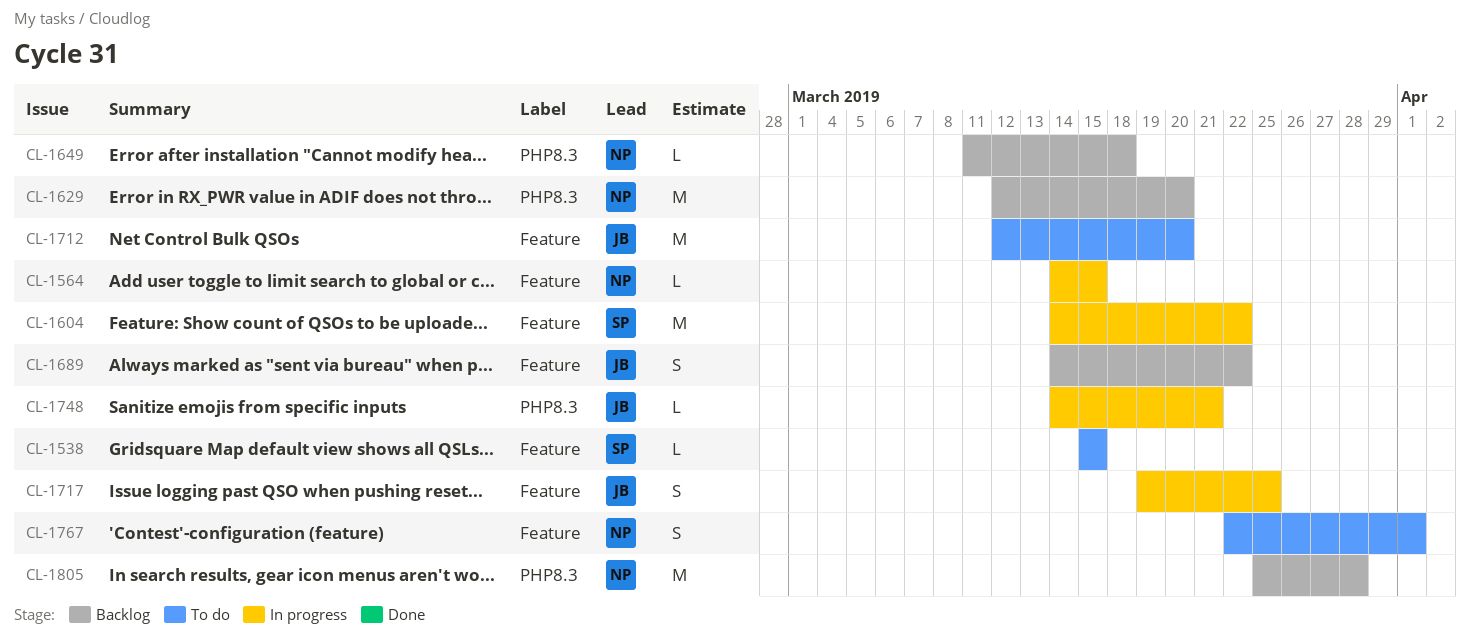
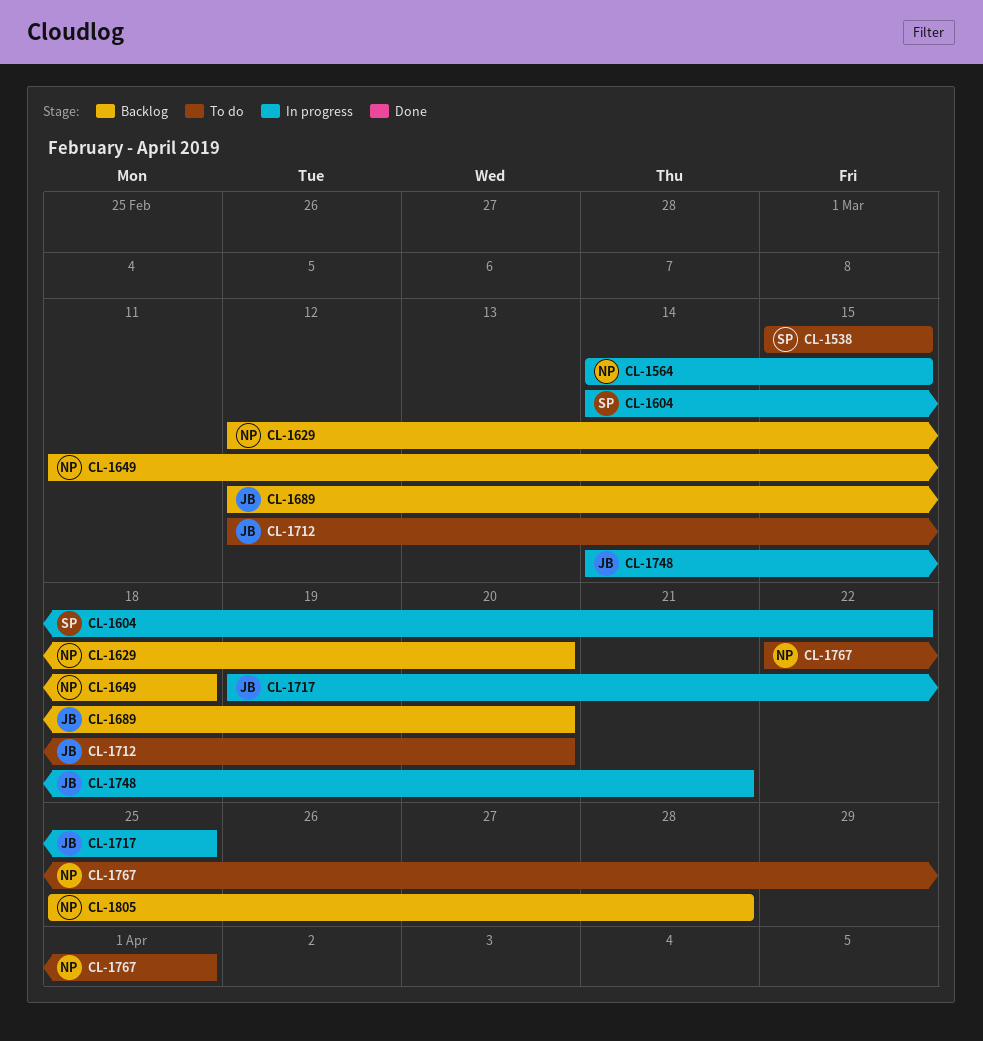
CL-1689, start: Mar 14 -> Mar 12
CL-1689, due: Mar 22 -> Mar 20

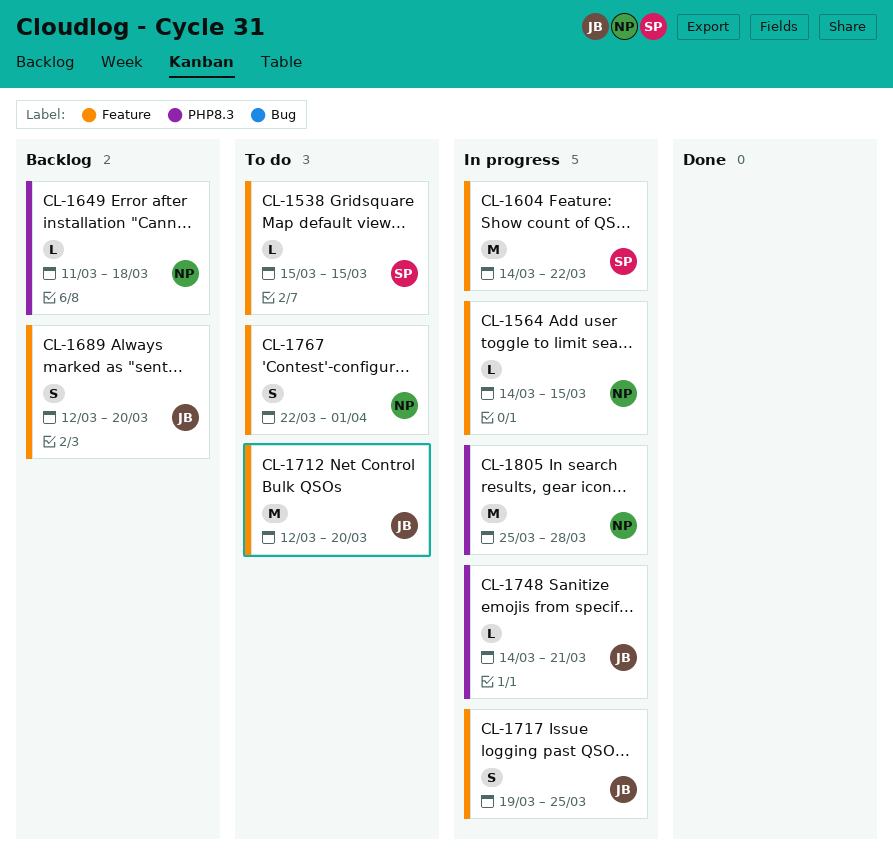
CL-1629: present -> none
CL-1805, status: Backlog -> In progress

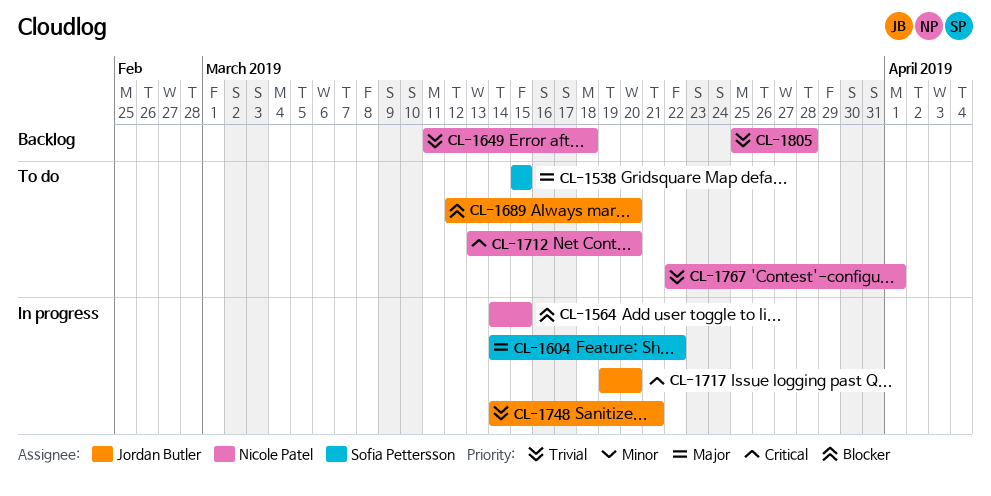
CL-1689, status: Backlog -> To do
CL-1712, owner: Jordan Butler -> Nicole Patel
CL-1712, start: Mar 12 -> Mar 13
CL-1717, due: Mar 25 -> Mar 20
CL-1805, status: In progress -> Backlog

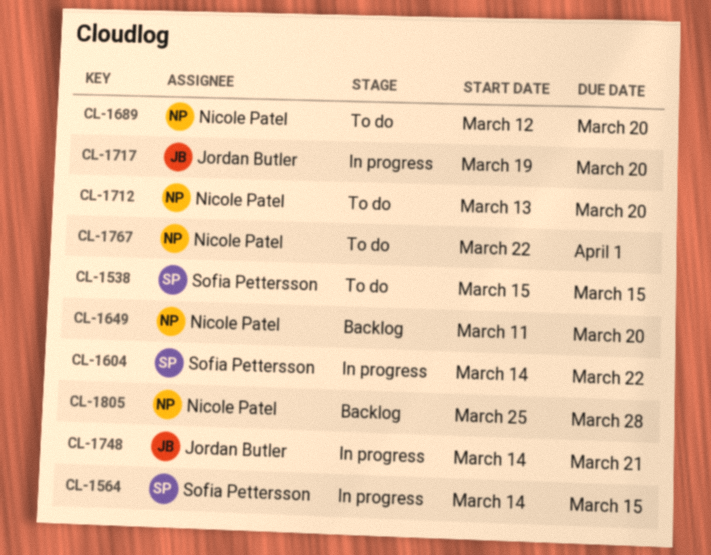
CL-1564, owner: Nicole Patel -> Sofia Pettersson
CL-1649, due: Mar 18 -> Mar 20
CL-1689, owner: Jordan Butler -> Nicole Patel

